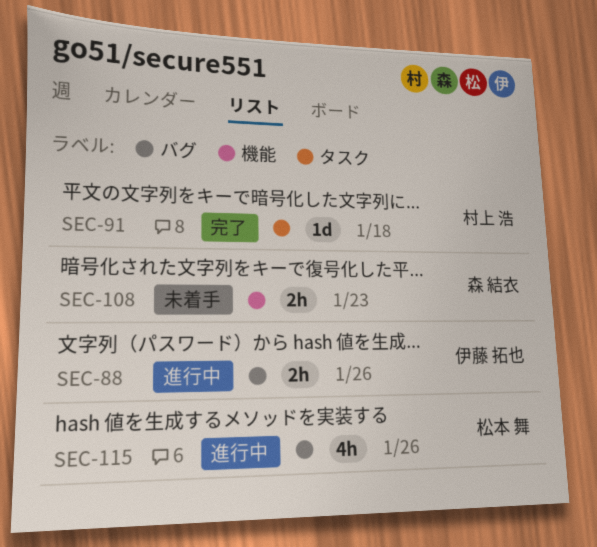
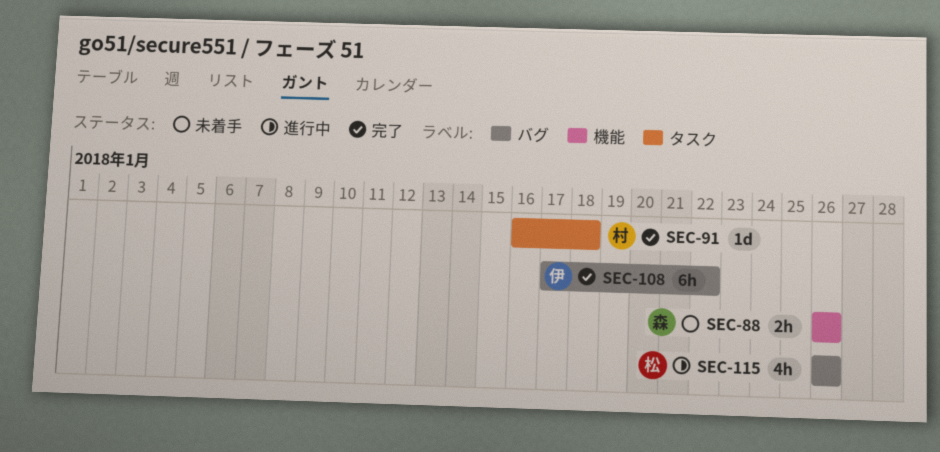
SEC-88, status: 進行中 -> 未着手
SEC-88, owner: 伊藤 拓也 -> 森 結衣
SEC-88, label: バグ -> 機能
SEC-108, status: 未着手 -> 完了
SEC-108, owner: 森 結衣 -> 伊藤 拓也
SEC-108, label: 機能 -> バグ
SEC-108, estimate: 2h -> 6h
SEC-108, due: Jan 23 -> Jan 22

